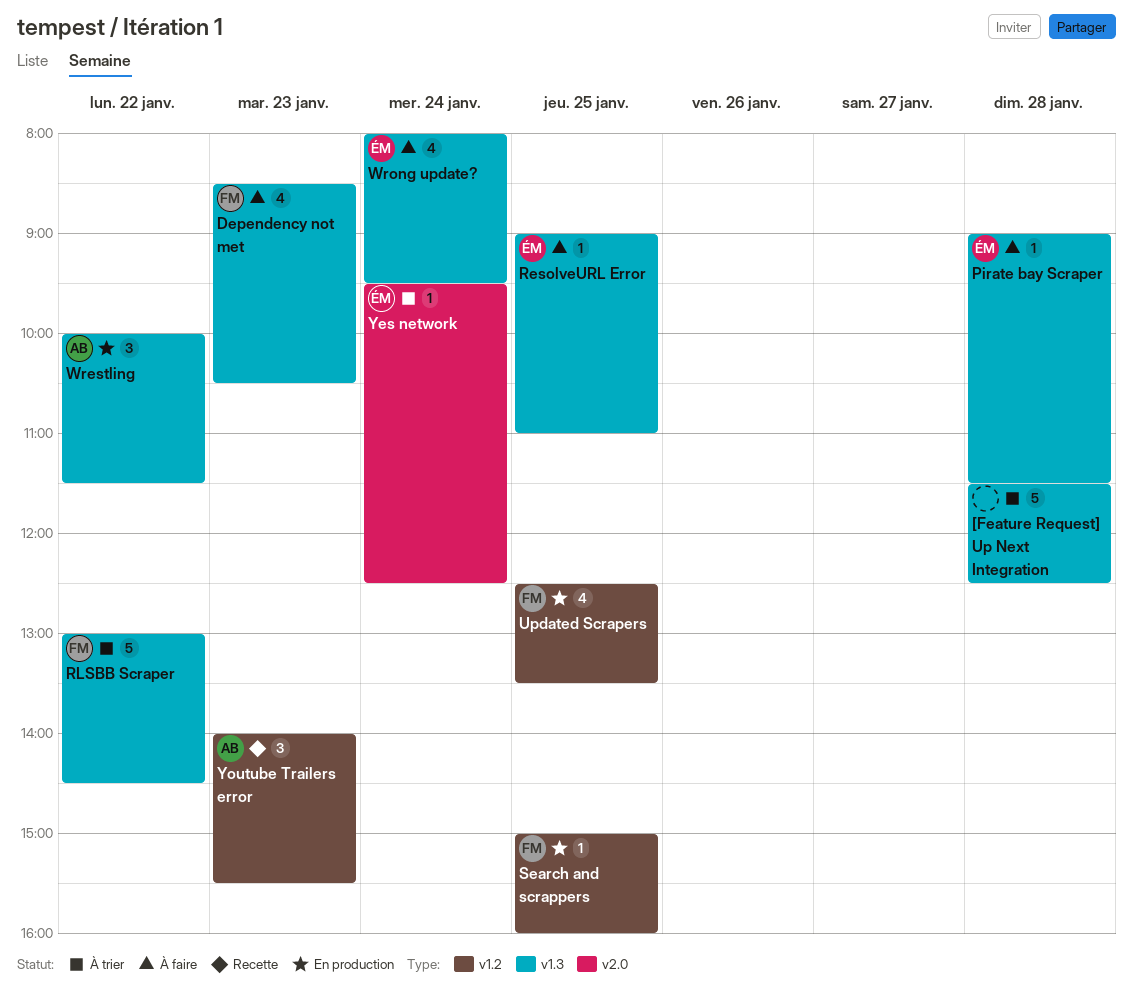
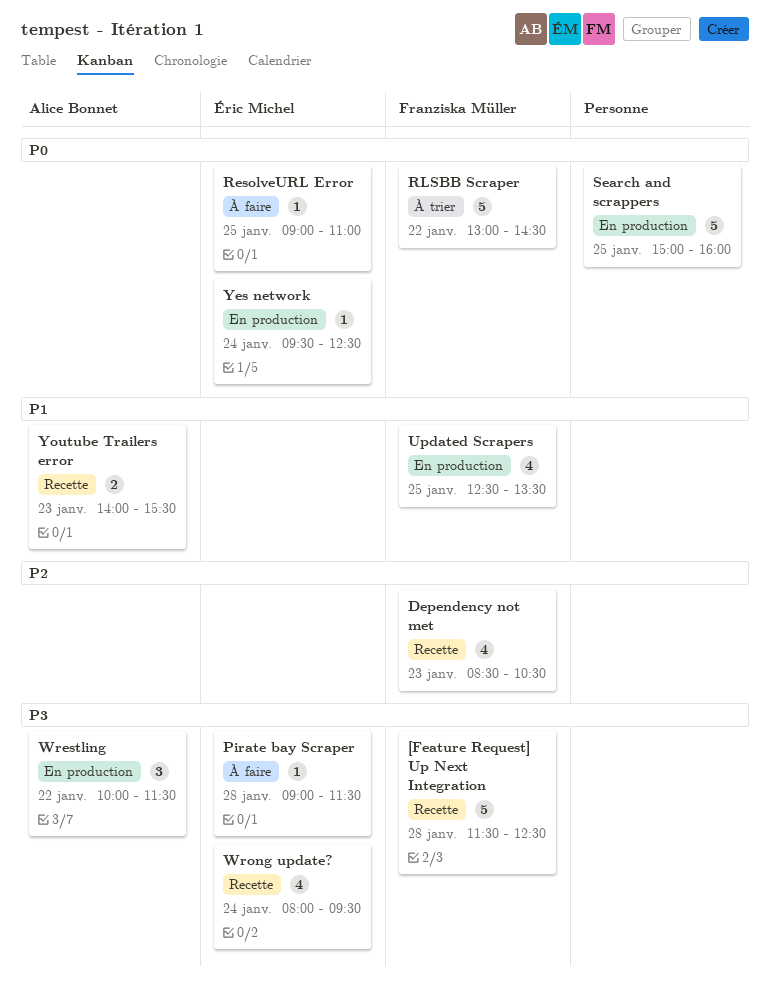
[Feature Request] Up Next Integration, status: À trier -> Recette
[Feature Request] Up Next Integration, owner: none -> Franziska Müller
Dependency not met, status: À faire -> Recette
Search and scrappers, owner: Franziska Müller -> none
Search and scrappers, estimate: 1 -> 5
Wrong update?, status: À faire -> Recette
Yes network, status: À trier -> En production
Youtube Trailers error, estimate: 3 -> 2

